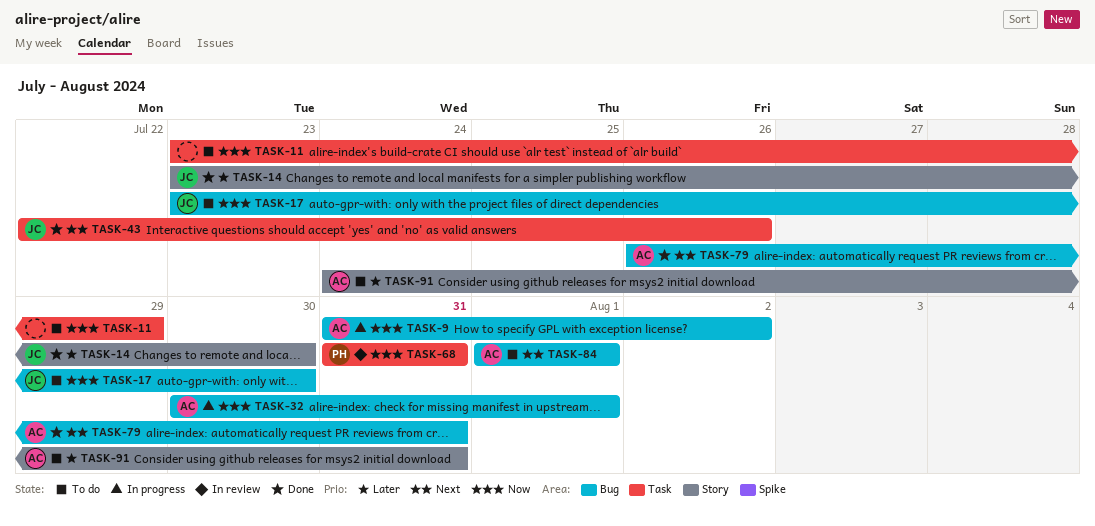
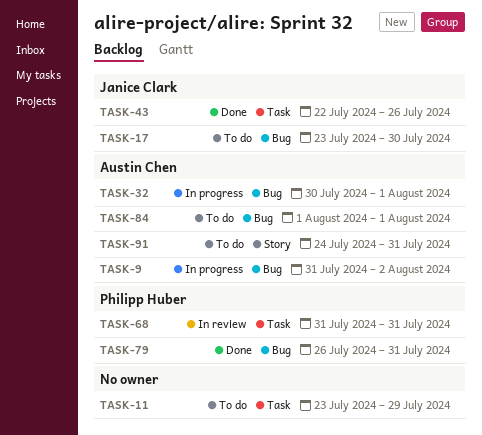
TASK-14: present -> none
TASK-79, owner: Austin Chen -> Philipp Huber

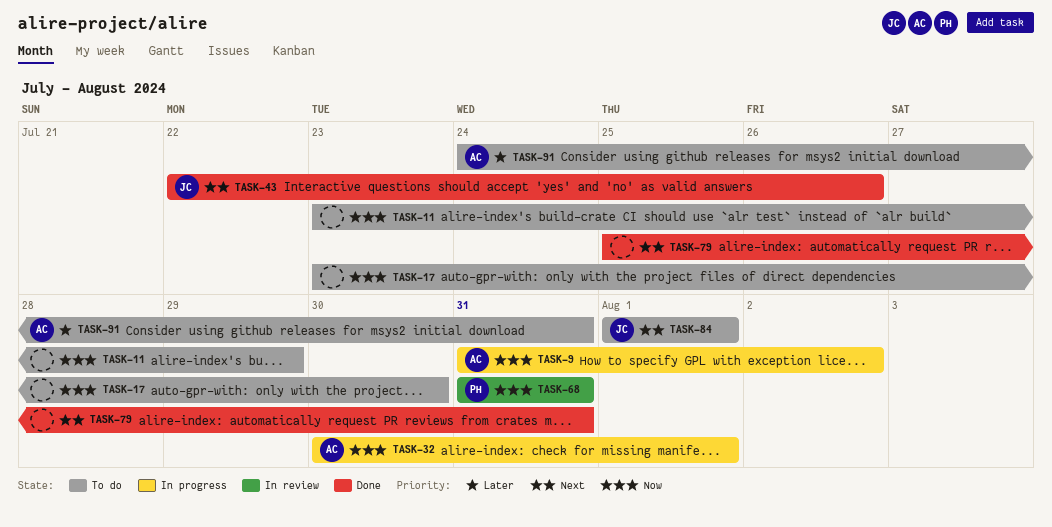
TASK-17, owner: Janice Clark -> none
TASK-79, owner: Philipp Huber -> none
TASK-79, start: Jul 26 -> Jul 25
TASK-84, owner: Austin Chen -> Janice Clark

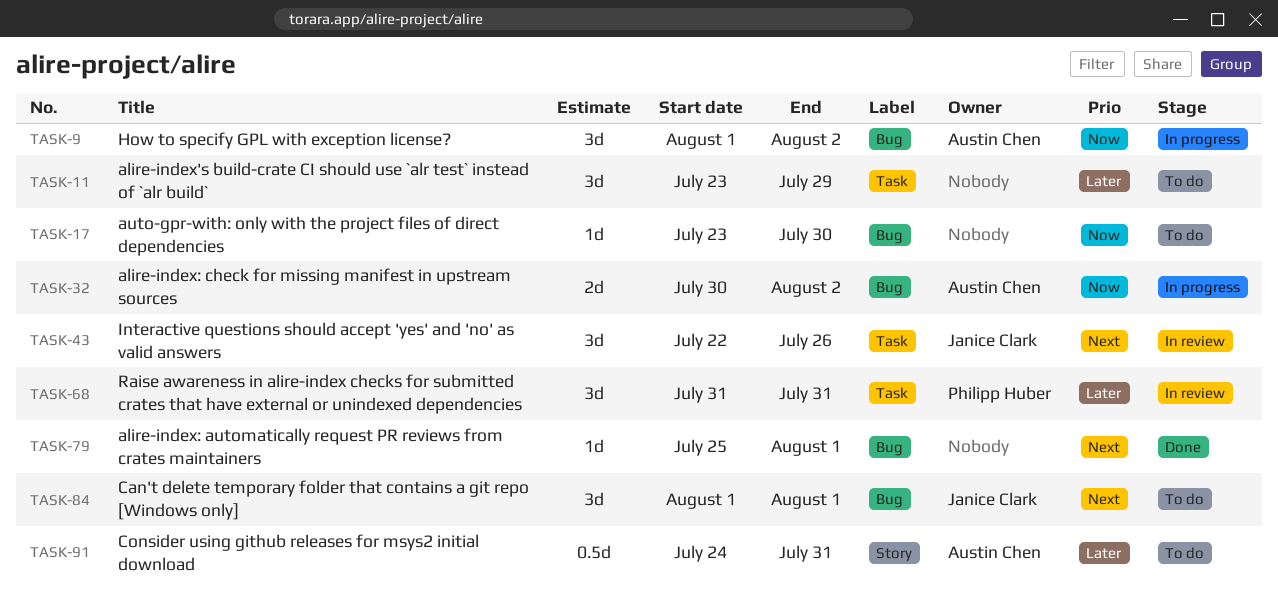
TASK-9, start: Jul 31 -> Aug 1
TASK-11, priority: Now -> Later
TASK-32, due: Aug 1 -> Aug 2
TASK-43, status: Done -> In review
TASK-68, priority: Now -> Later
TASK-79, due: Jul 31 -> Aug 1

